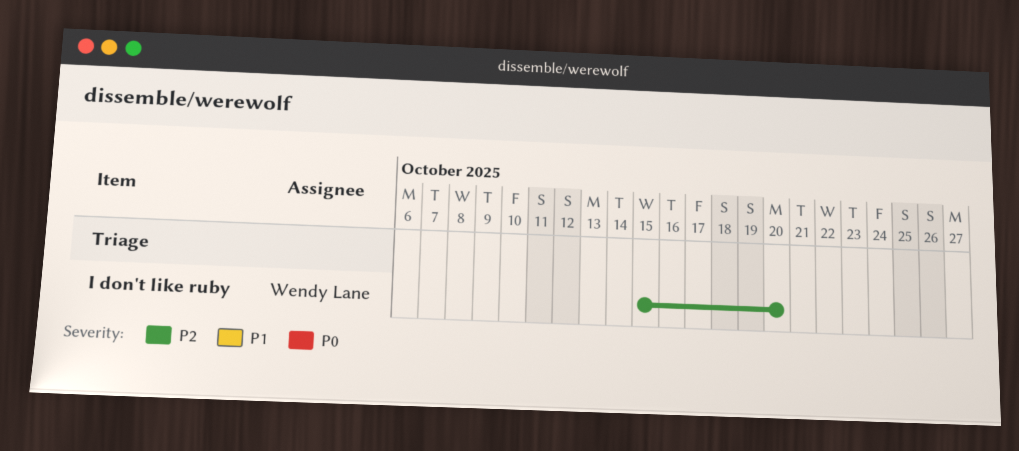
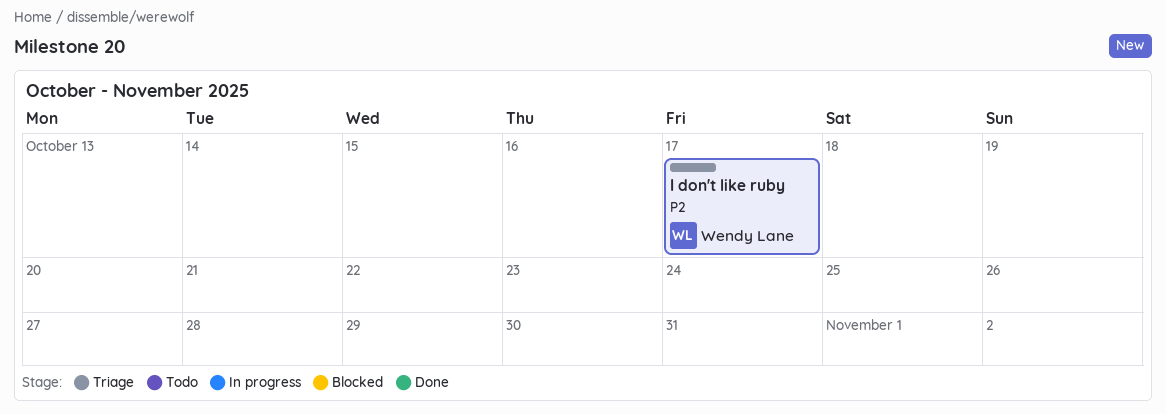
I don't like ruby, due: Oct 20 -> Oct 17

